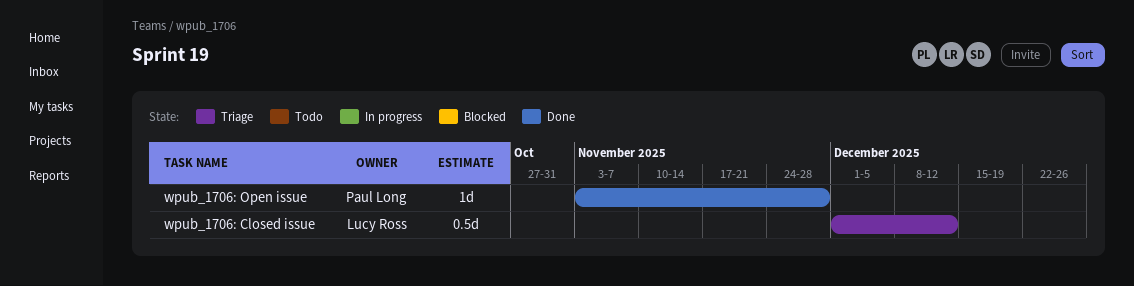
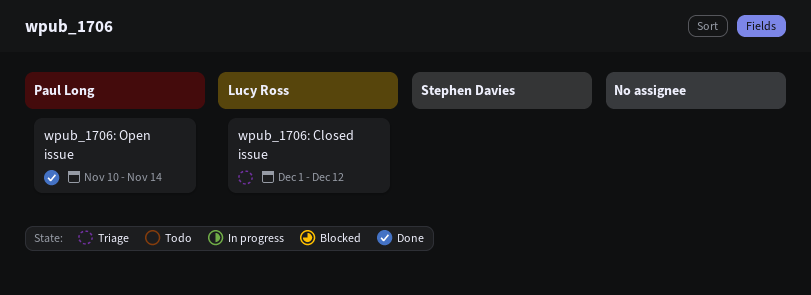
wpub_1706: Open issue, start: Nov 3 -> Nov 10
wpub_1706: Open issue, due: Nov 28 -> Nov 14

